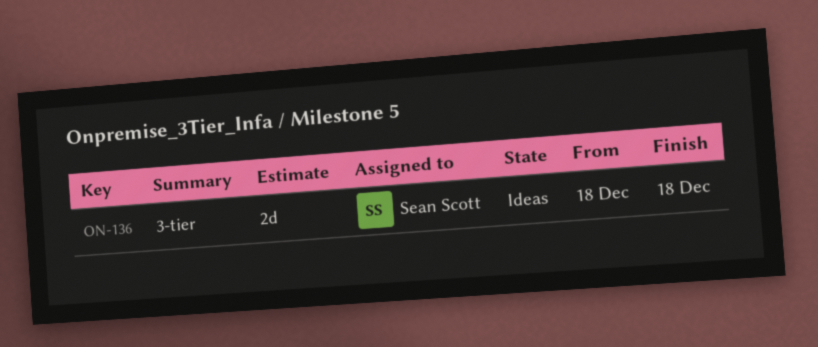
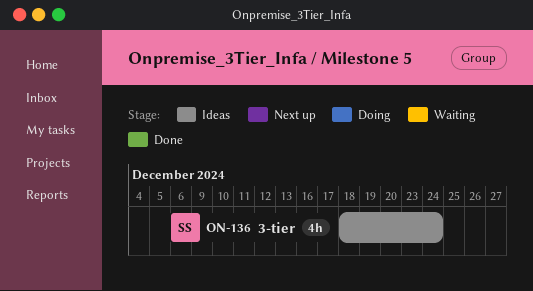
ON-136, estimate: 2d -> 4h
ON-136, due: Dec 18 -> Dec 24

